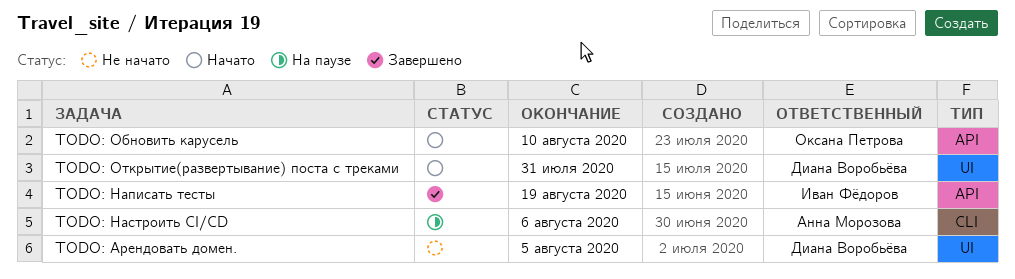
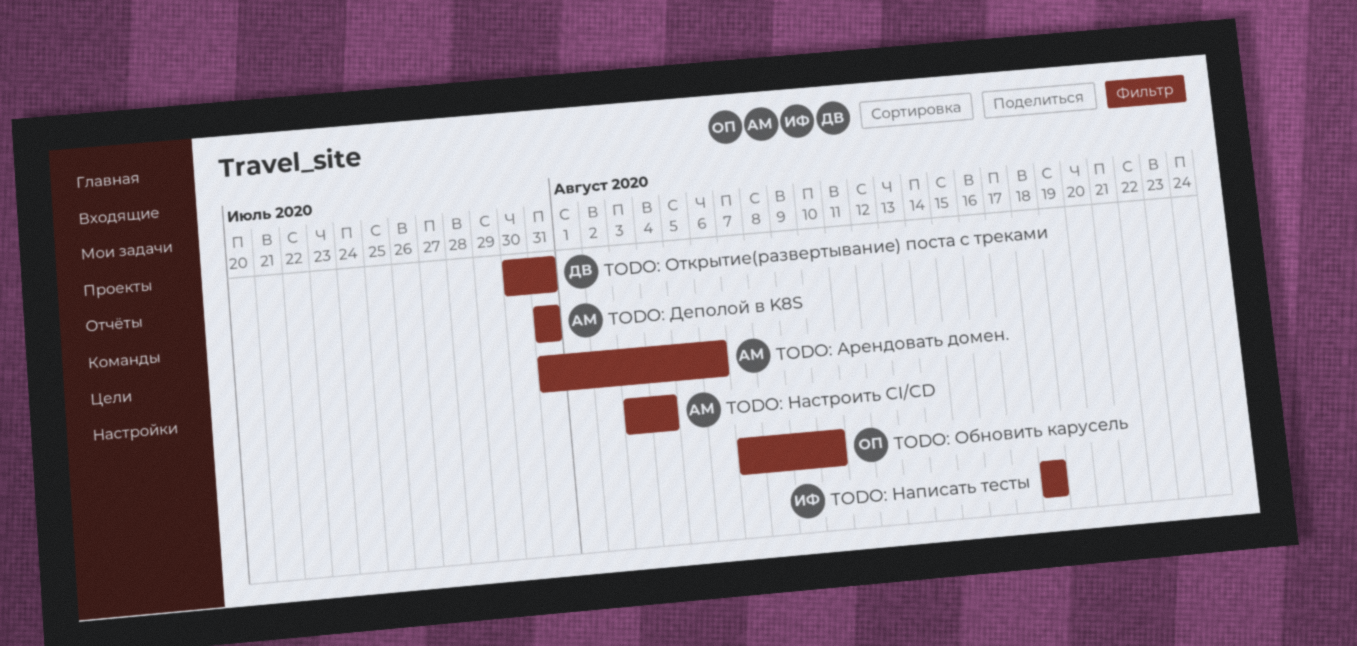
TODO: Арендовать домен., owner: Диана Воробьёва -> Анна Морозова
TODO: Арендовать домен., due: Aug 5 -> Aug 6
TODO: Деполой в K8S: none -> present
TODO: Написать тесты, due: Aug 19 -> Aug 18
TODO: Настроить CI/CD, due: Aug 6 -> Aug 4

